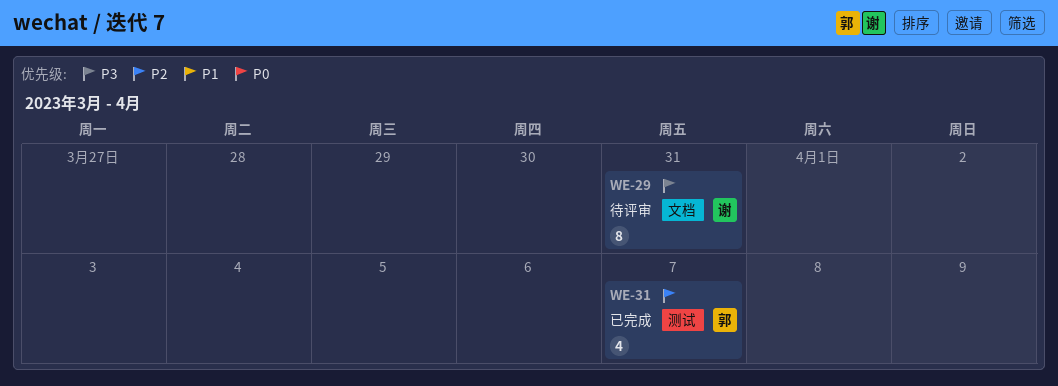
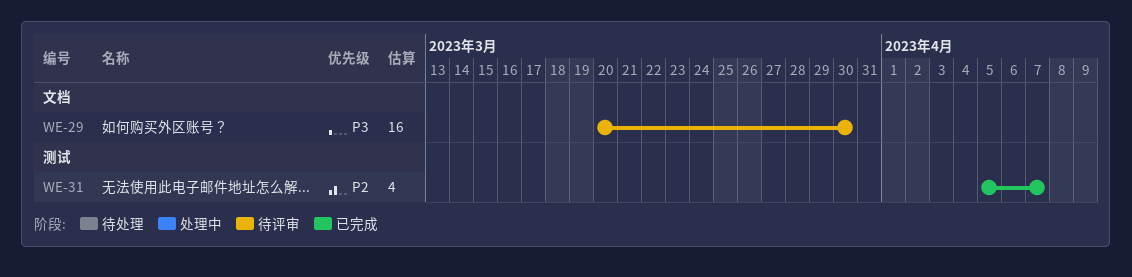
WE-29, estimate: 8 -> 16
WE-29, due: Mar 31 -> Mar 30

